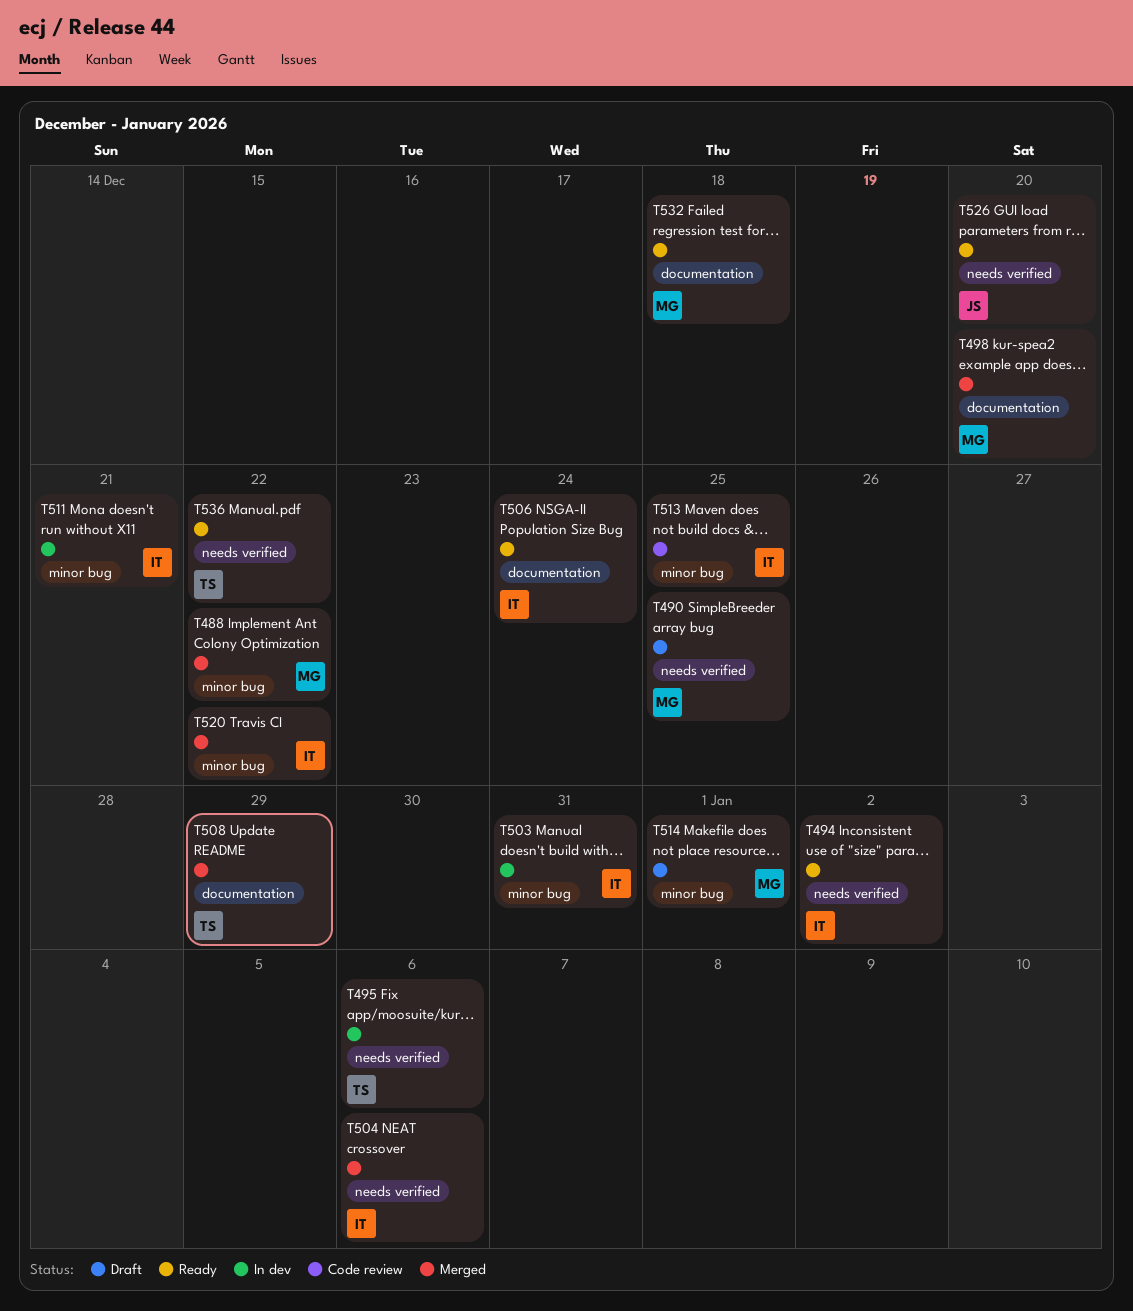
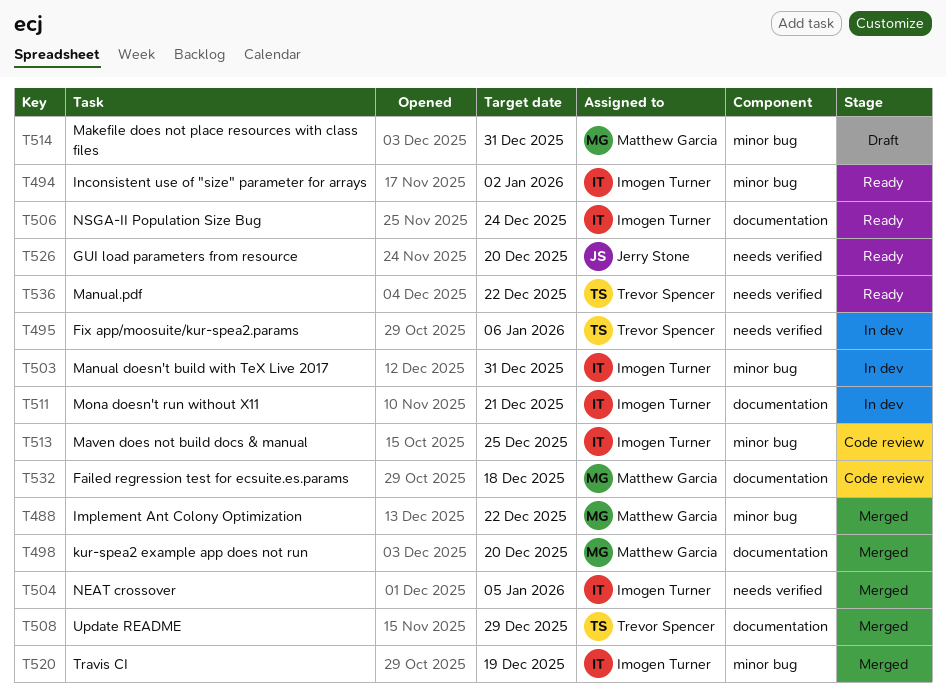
T490: present -> none
T494, label: needs verified -> minor bug
T504, due: Jan 6 -> Jan 5
T511, label: minor bug -> documentation
T514, due: Jan 1 -> Dec 31
T520, due: Dec 22 -> Dec 19
T532, status: Ready -> Code review

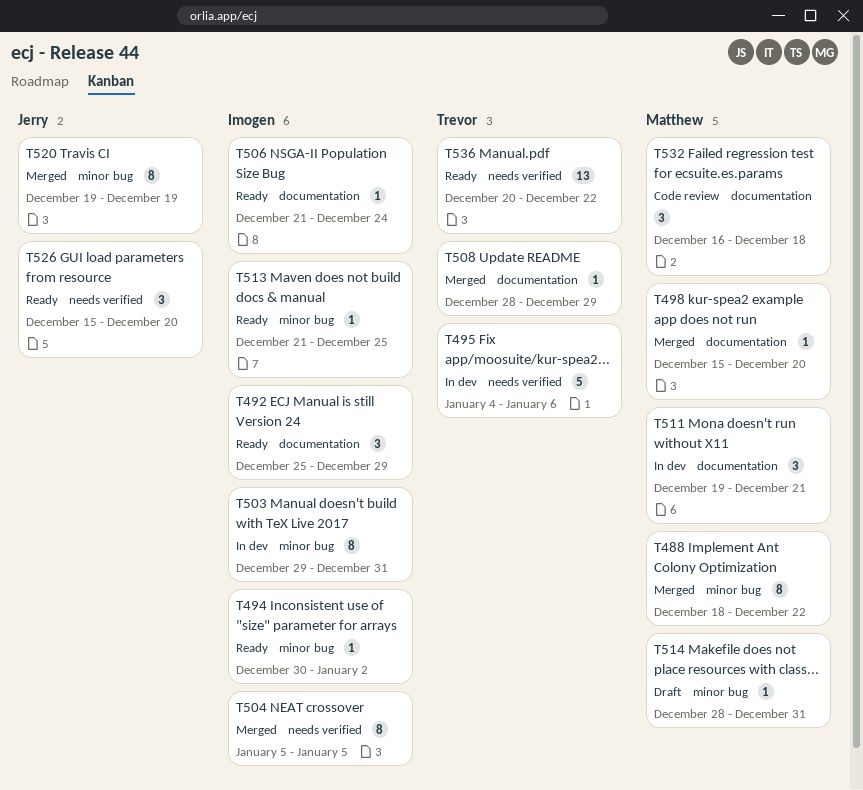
T492: none -> present
T511, owner: Imogen Turner -> Matthew Garcia
T513, status: Code review -> Ready
T520, owner: Imogen Turner -> Jerry Stone

